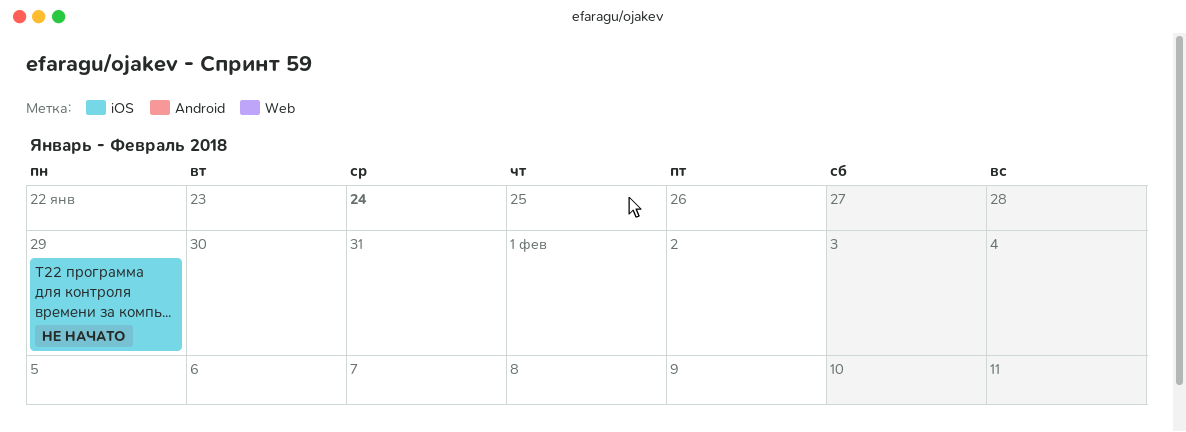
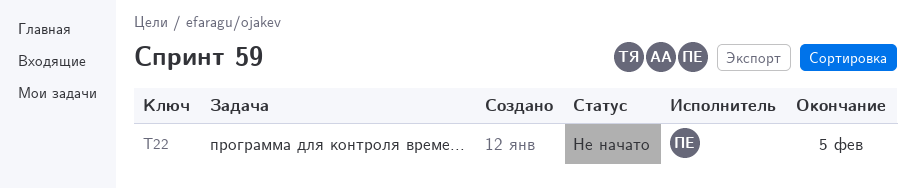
T22, due: Jan 29 -> Feb 5

